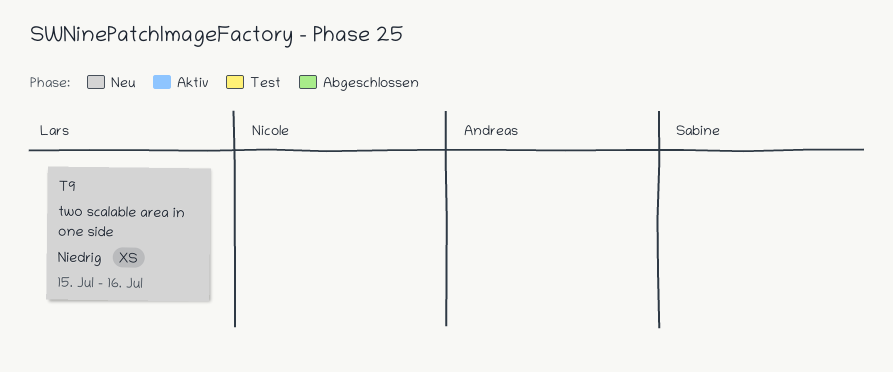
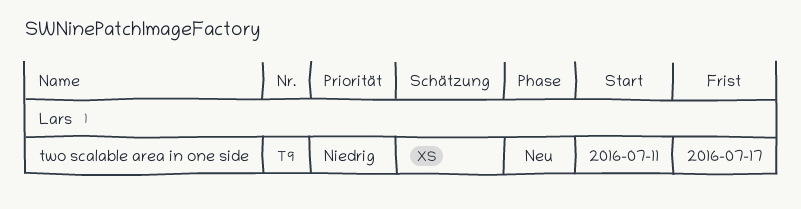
T9, start: Jul 15 -> Jul 11
T9, due: Jul 16 -> Jul 17

